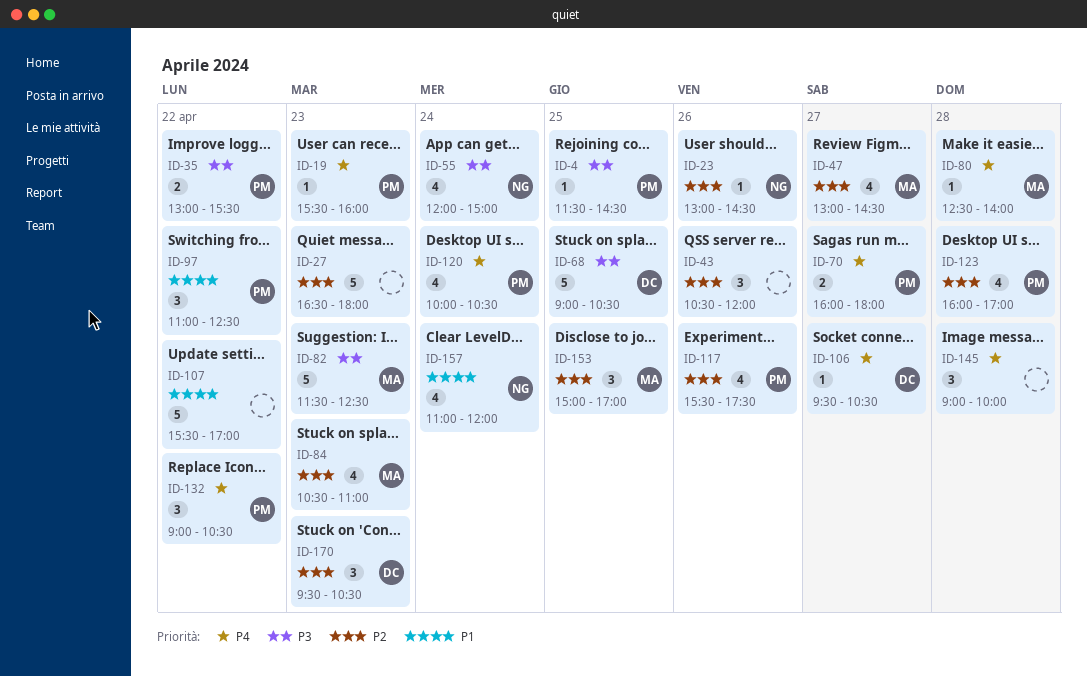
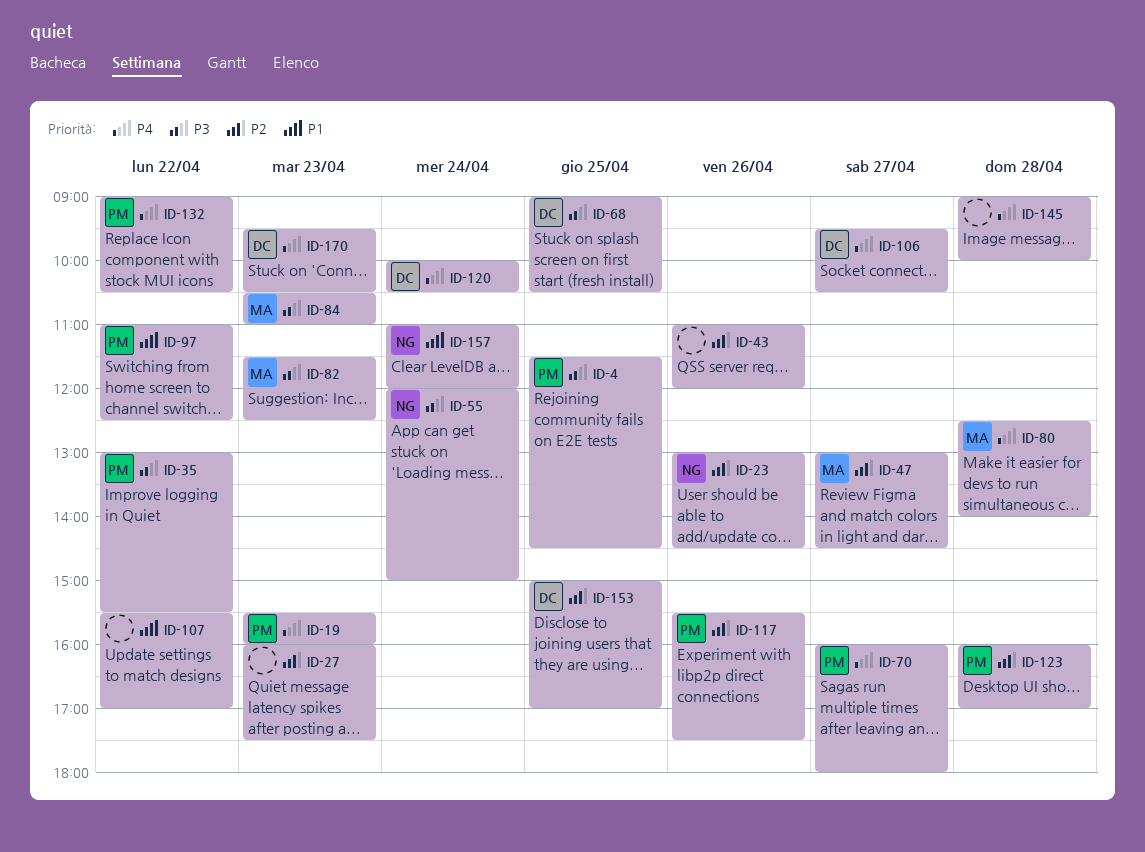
ID-27, begins: 16:30 -> 16:00
ID-27, ends: 18:00 -> 17:30
ID-43, begins: 10:30 -> 11:00
ID-84, priority: P2 -> P3
ID-120, owner: PM -> DC
ID-153, owner: MA -> DC
ID-170, priority: P2 -> P4

